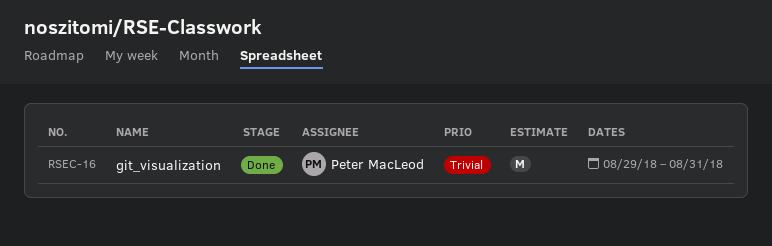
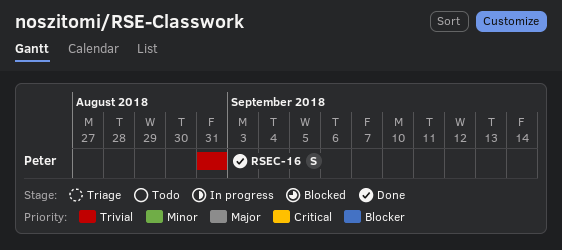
RSEC-16, estimate: M -> S
RSEC-16, start: Aug 29 -> Aug 31

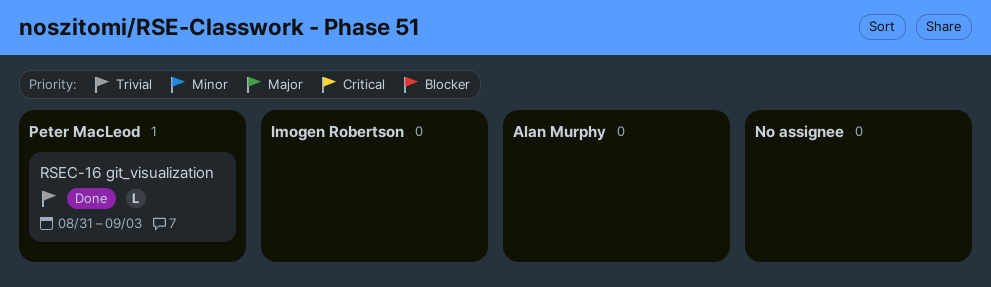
RSEC-16, estimate: S -> L
RSEC-16, due: Aug 31 -> Sep 3

